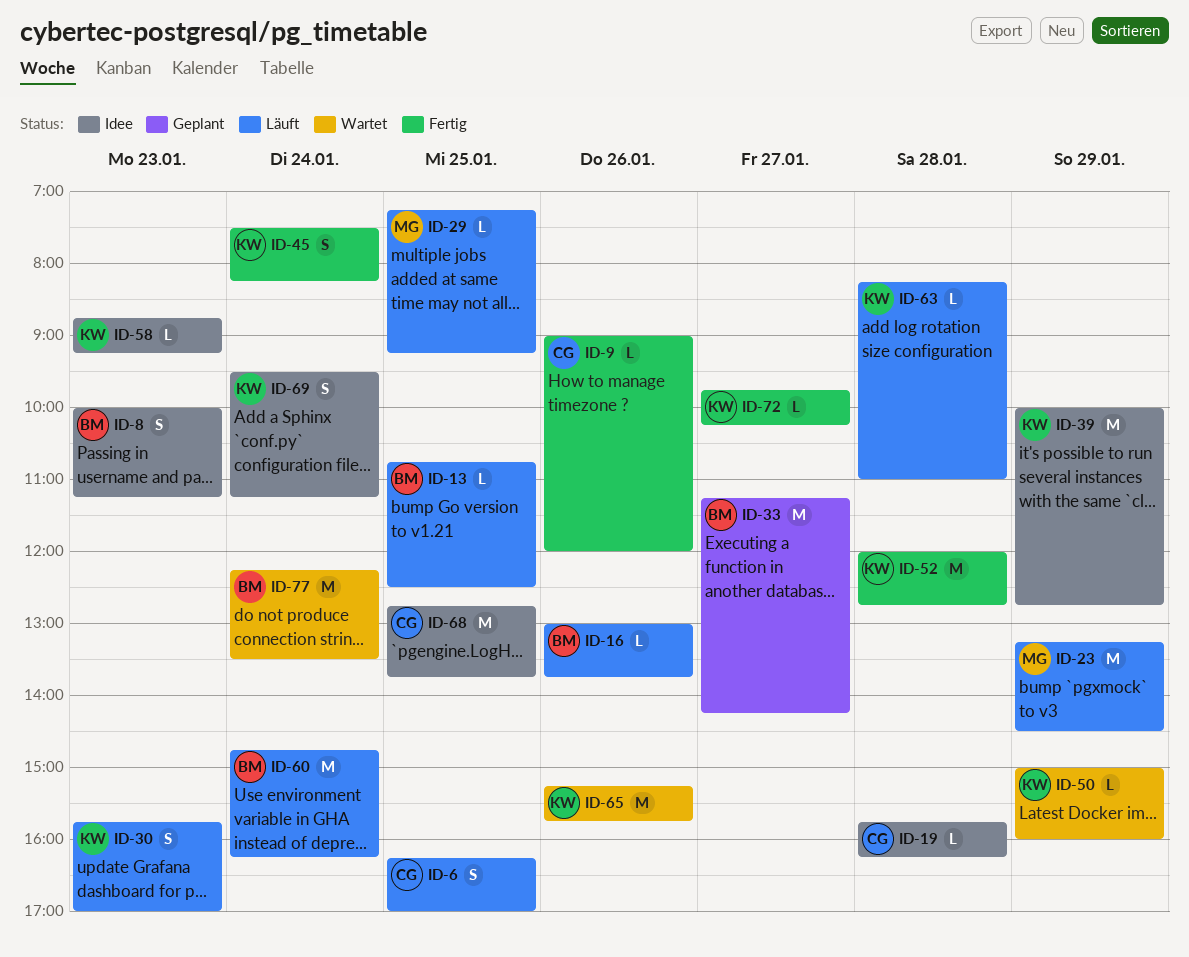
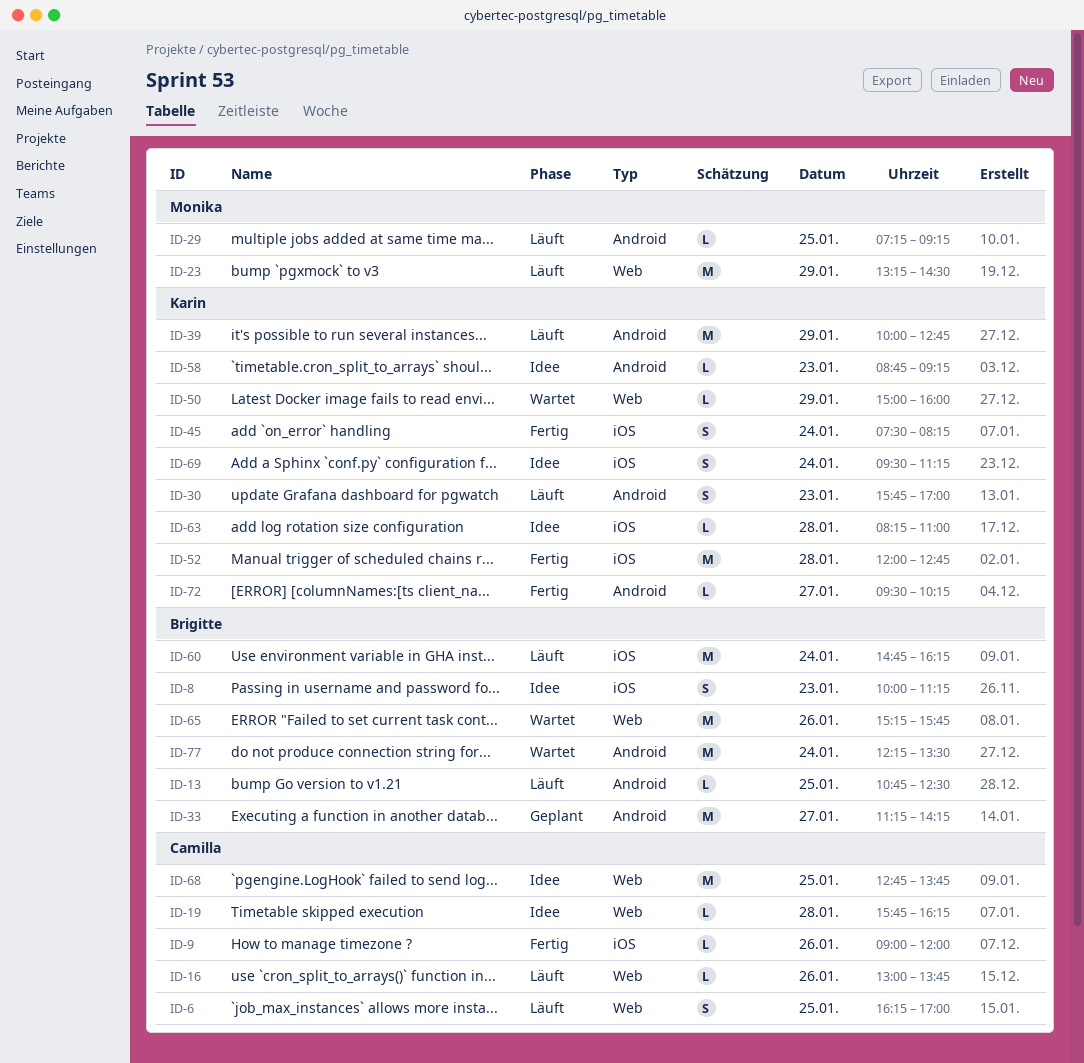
ID-16, owner: Brigitte -> Camilla
ID-39, status: Idee -> Läuft
ID-63, status: Läuft -> Idee
ID-65, owner: Karin -> Brigitte
ID-72, begins: 09:45 -> 09:30

